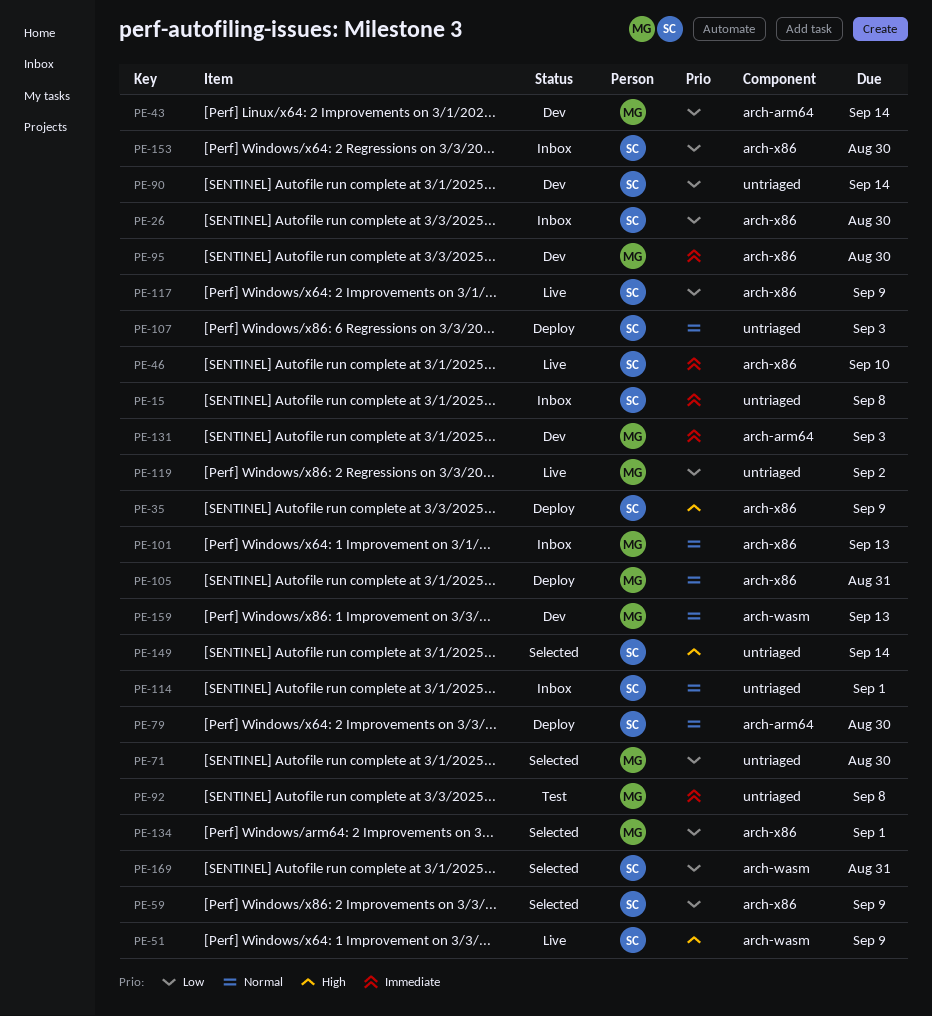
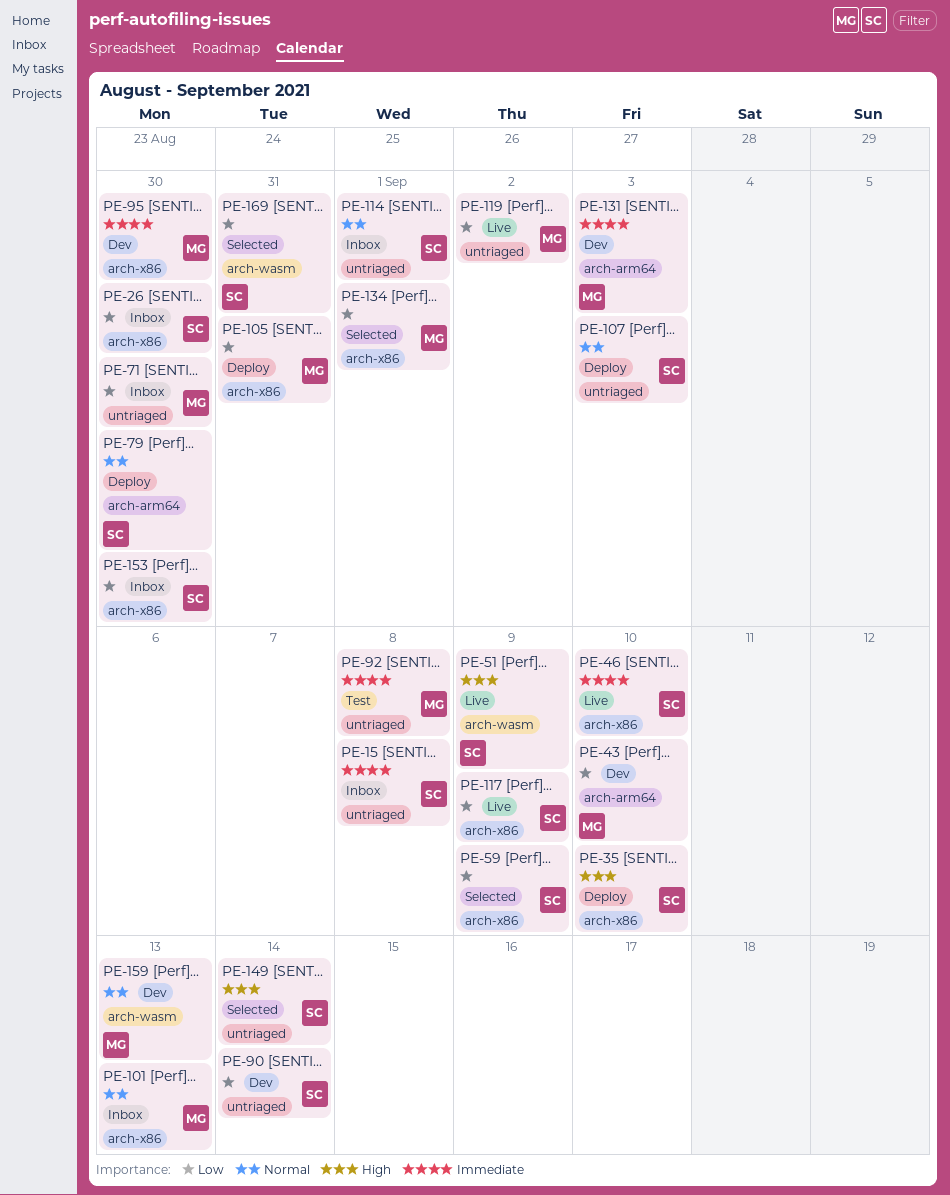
PE-35, due: Sep 9 -> Sep 10
PE-43, due: Sep 14 -> Sep 10
PE-71, status: Selected -> Inbox
PE-105, priority: Normal -> Low

